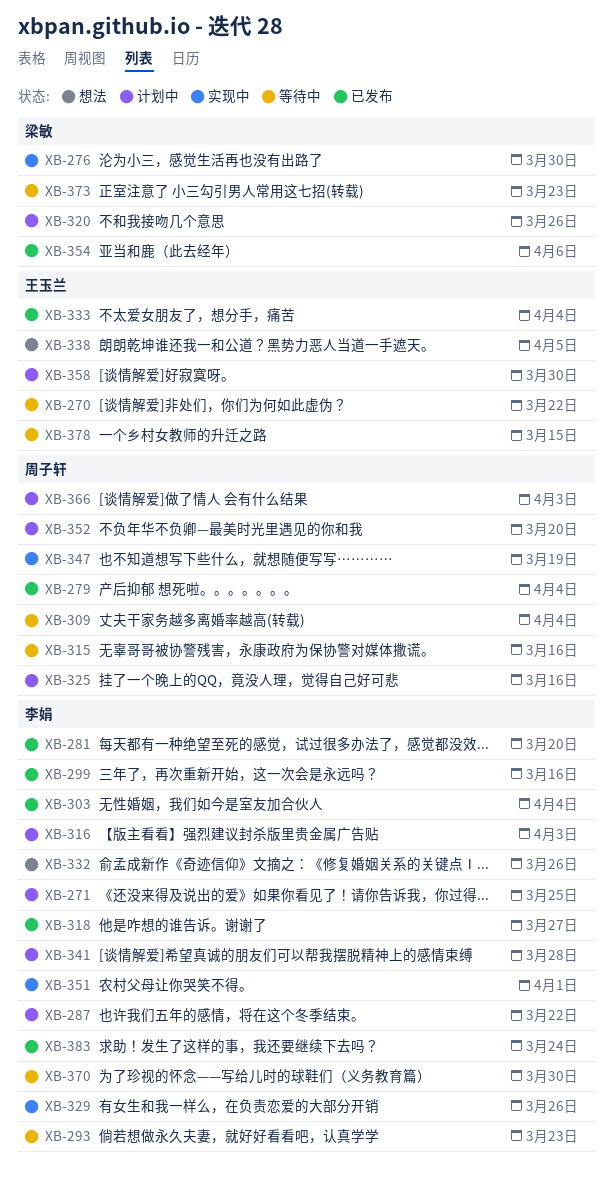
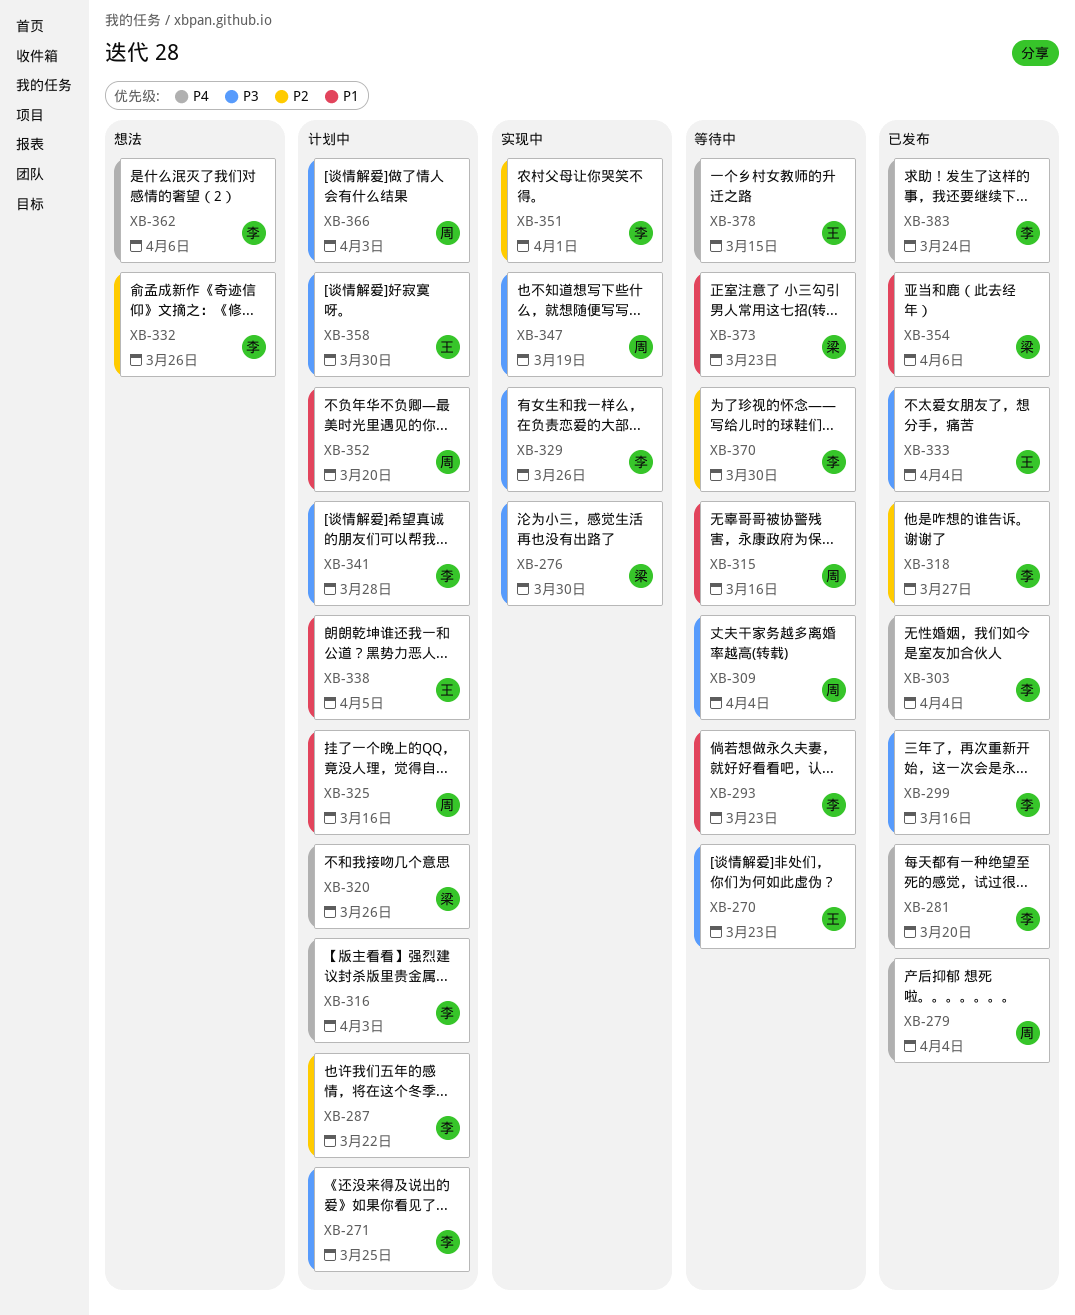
XB-270, due: Mar 22 -> Mar 23
XB-338, status: 想法 -> 计划中
XB-362: none -> present

